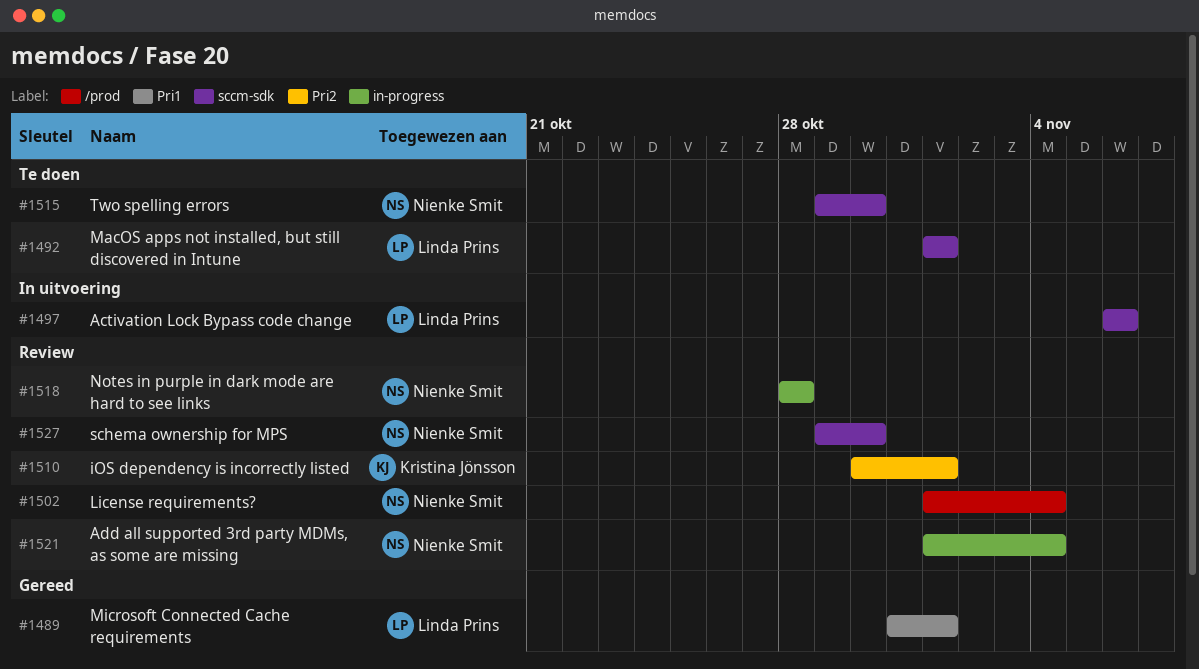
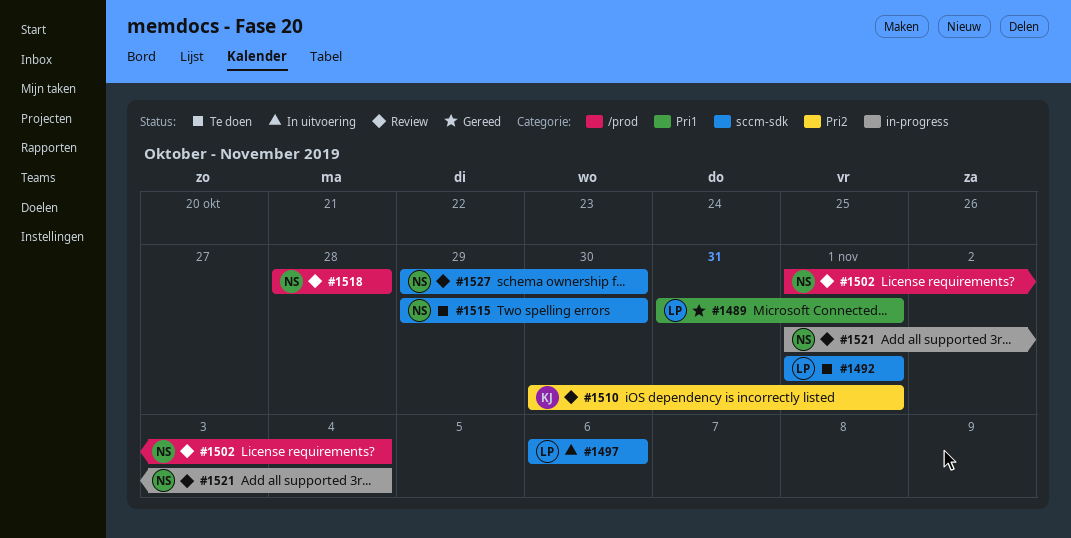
#1518, label: in-progress -> /prod

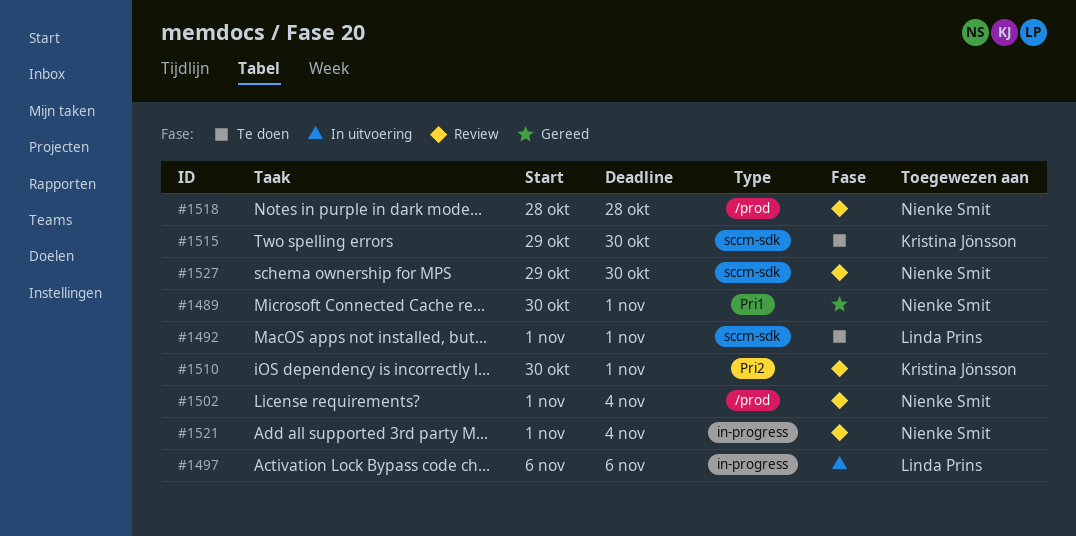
#1489, owner: Linda Prins -> Nienke Smit
#1489, start: Oct 31 -> Oct 30
#1497, label: sccm-sdk -> in-progress
#1515, owner: Nienke Smit -> Kristina Jönsson

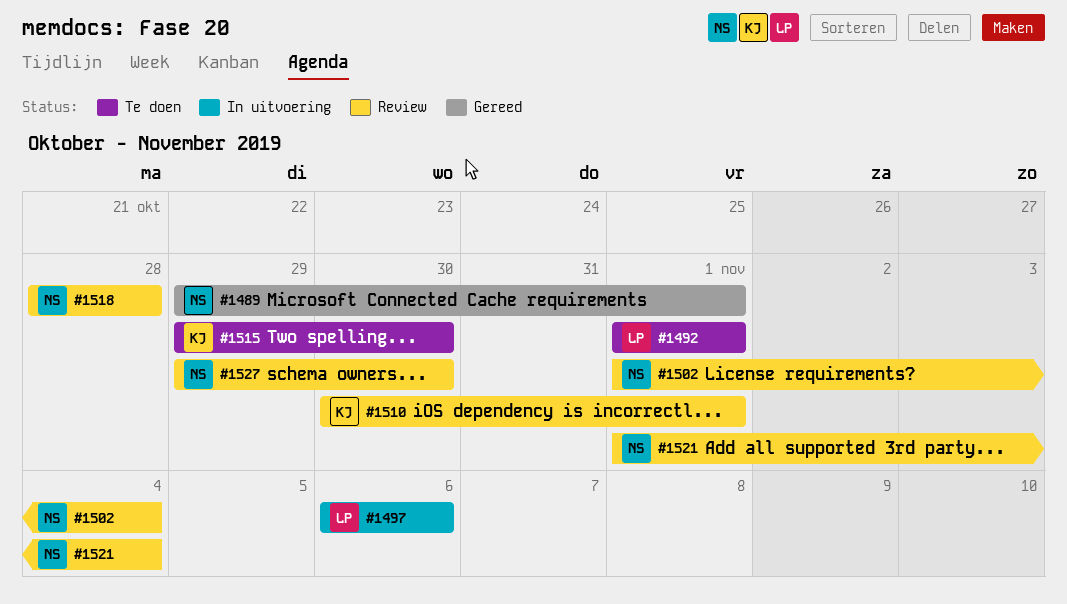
#1489, start: Oct 30 -> Oct 29

